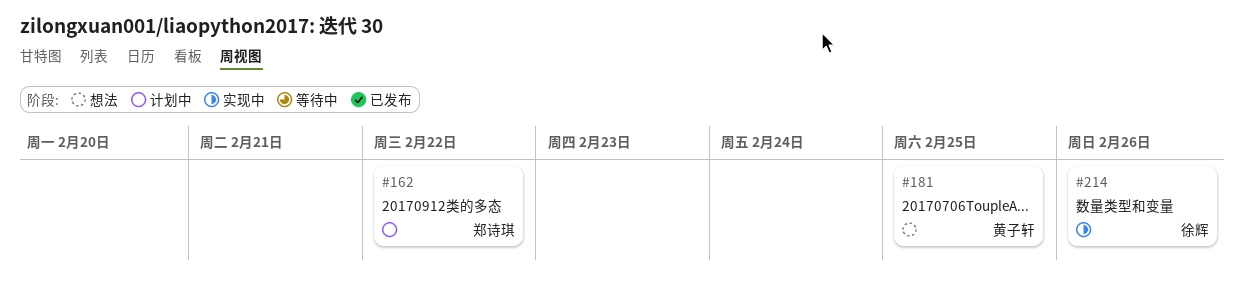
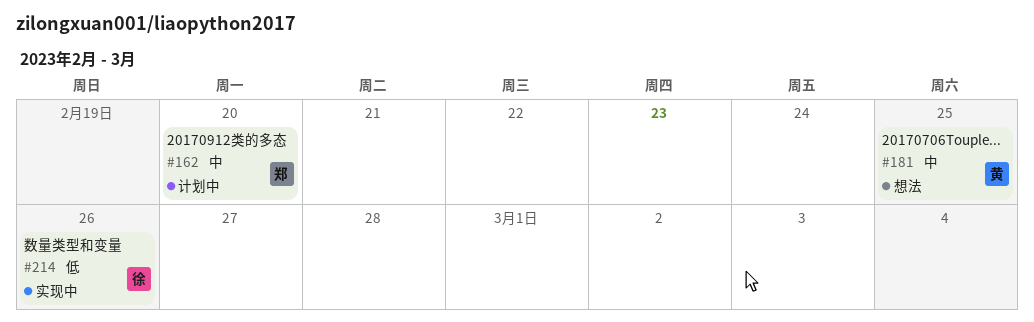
#162, due: Feb 22 -> Feb 20

